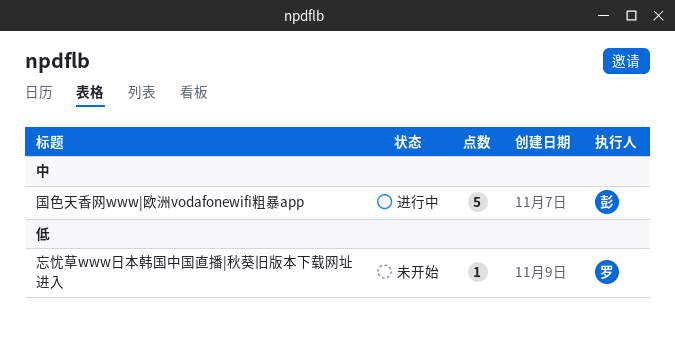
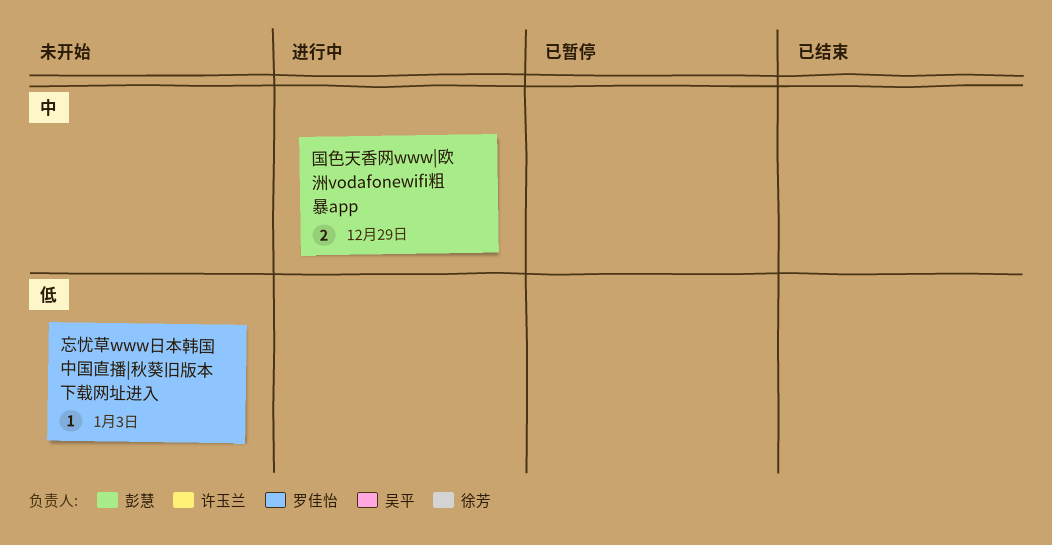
国色天香网www|欧洲vodafonewifi粗暴app, estimate: 5 -> 2

